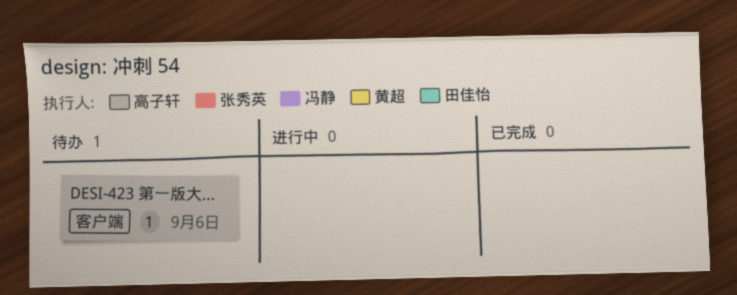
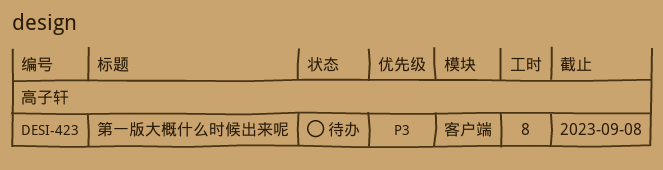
DESI-423, estimate: 1 -> 8
DESI-423, due: Sep 6 -> Sep 8

